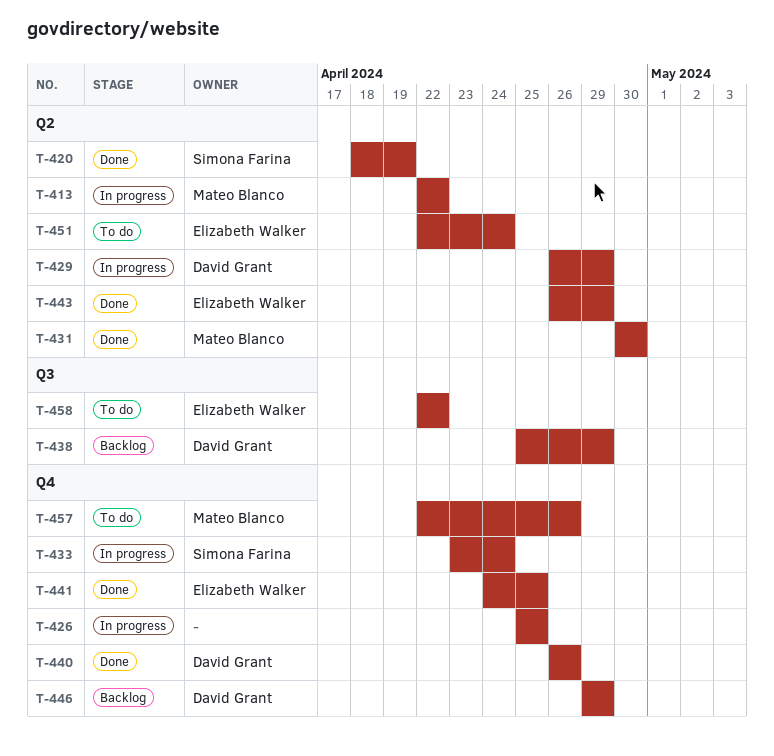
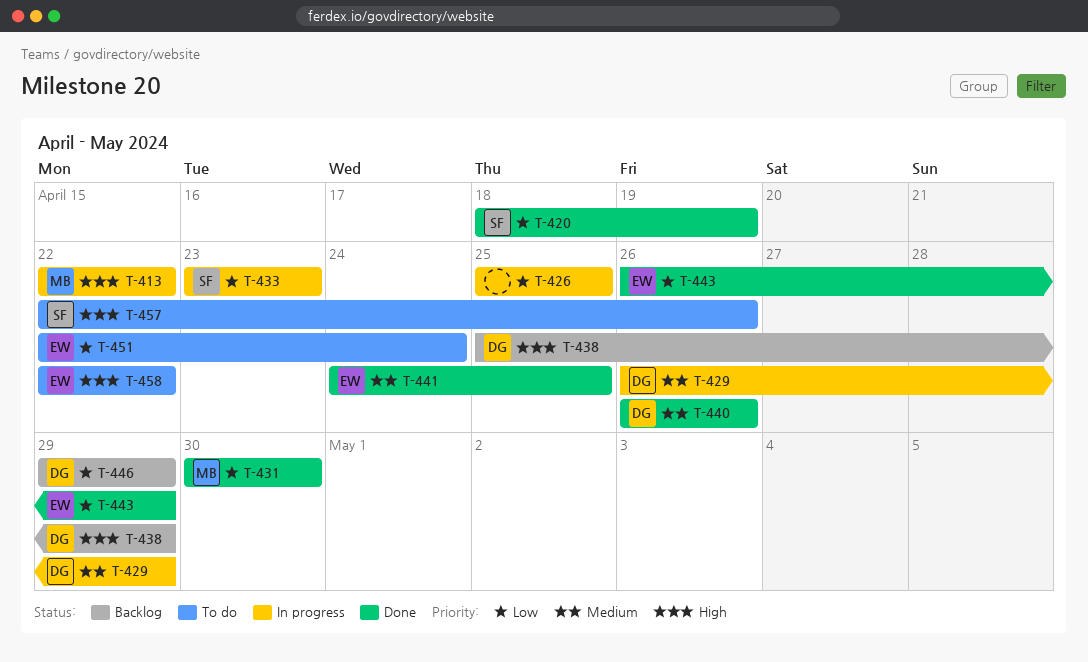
T-433, due: Apr 24 -> Apr 23
T-457, owner: Mateo Blanco -> Simona Farina

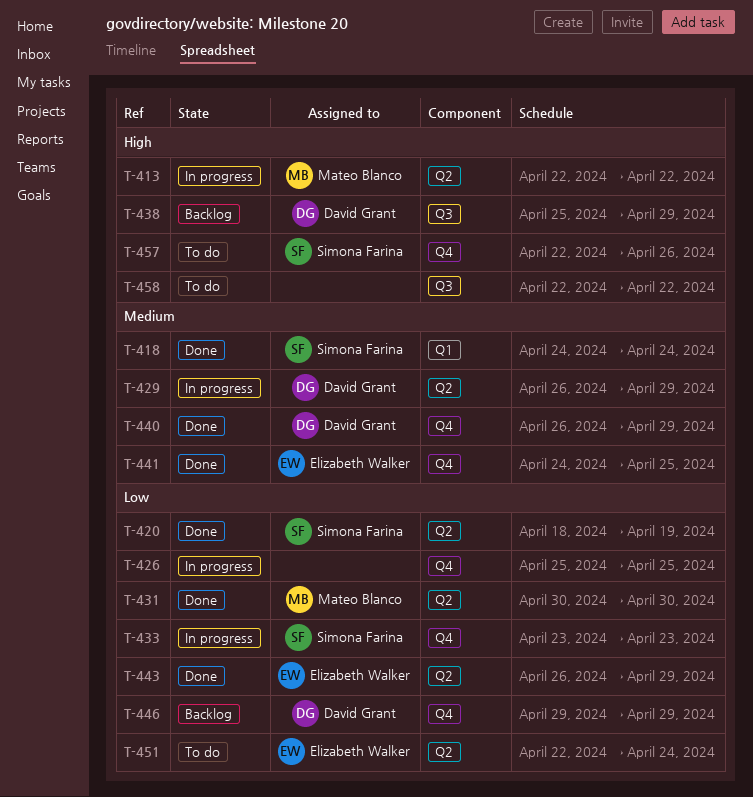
T-418: none -> present
T-440, due: Apr 26 -> Apr 29
T-458, owner: Elizabeth Walker -> none

